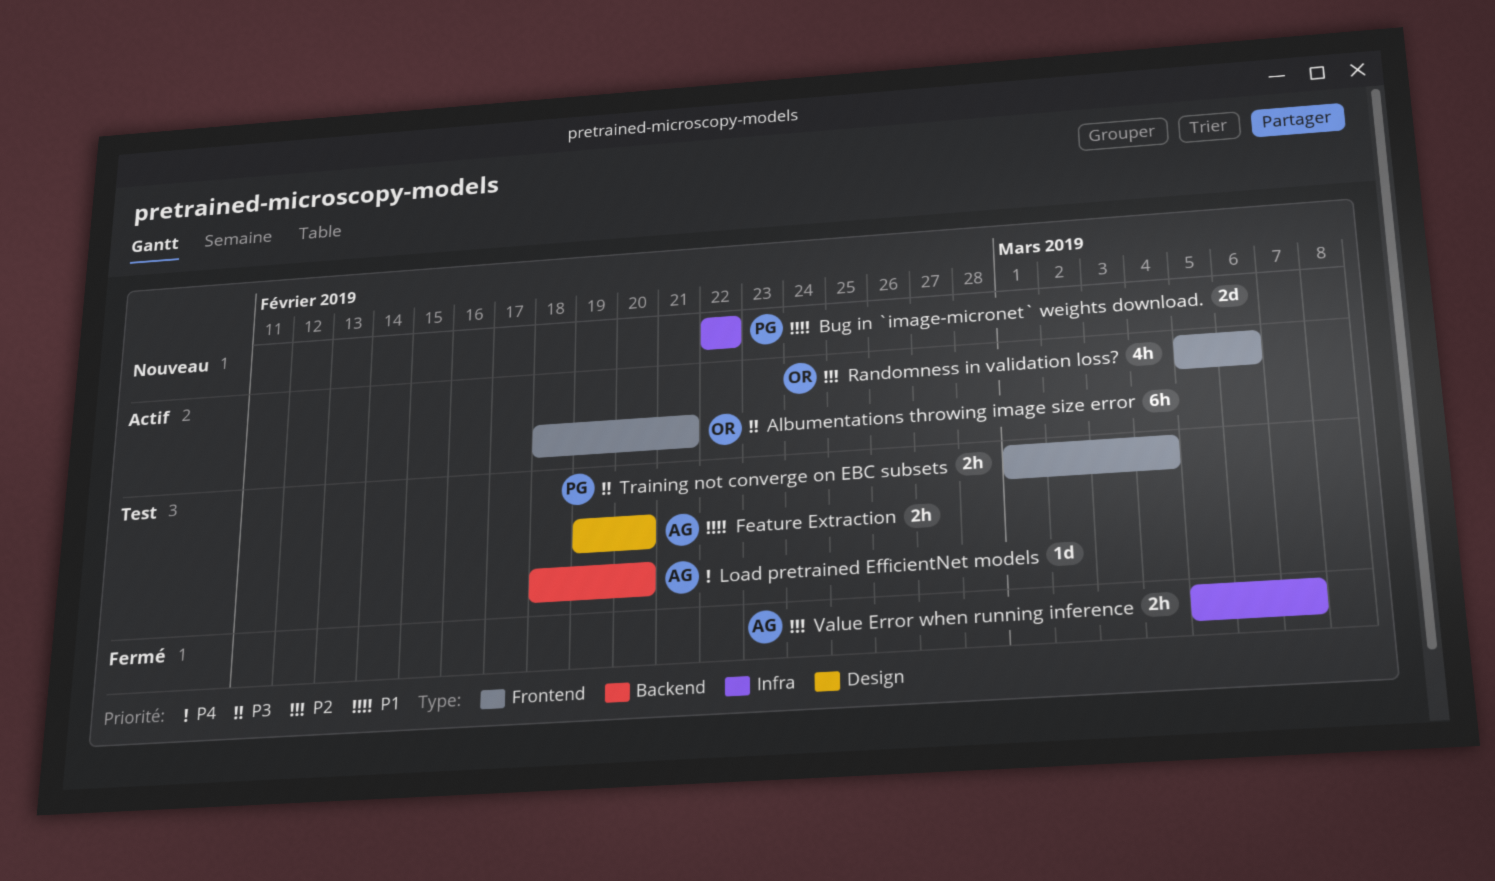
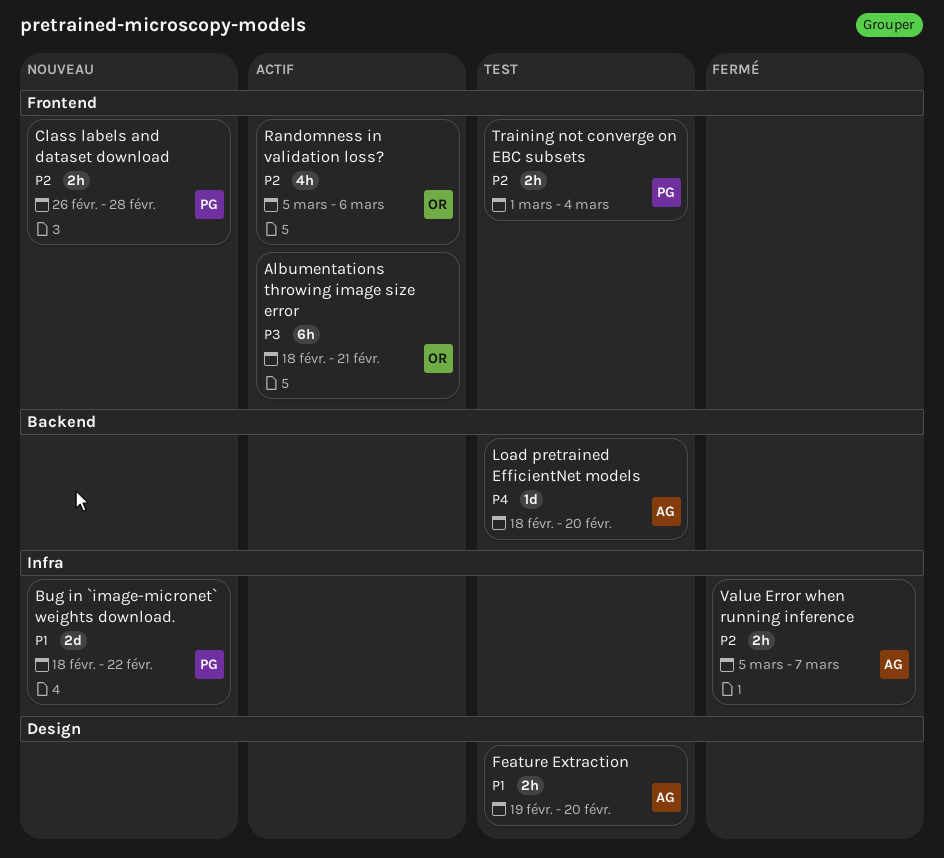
Bug in `image-micronet` weights download., start: Feb 22 -> Feb 18
Class labels and dataset download: none -> present
Training not converge on EBC subsets, priority: P3 -> P2

